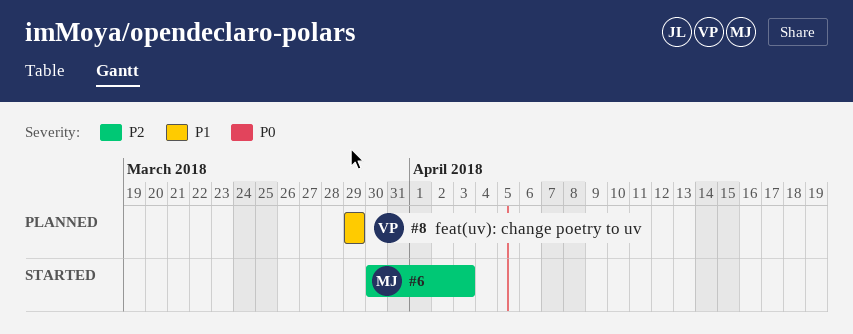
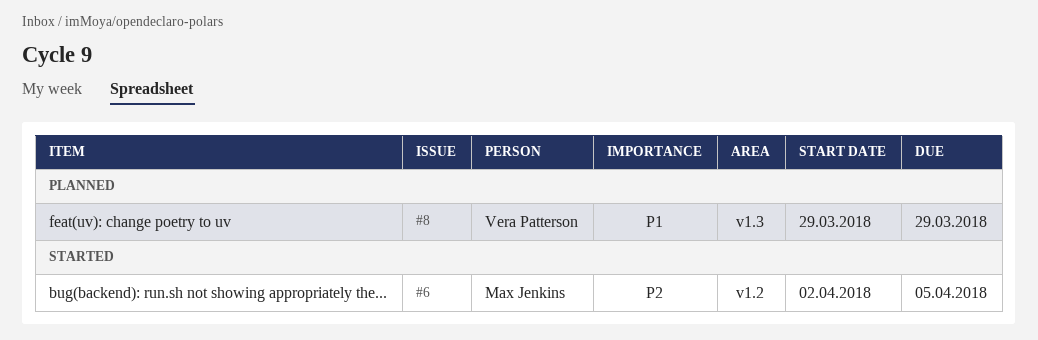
#6, start: Mar 30 -> Apr 2
#6, due: Apr 3 -> Apr 5

